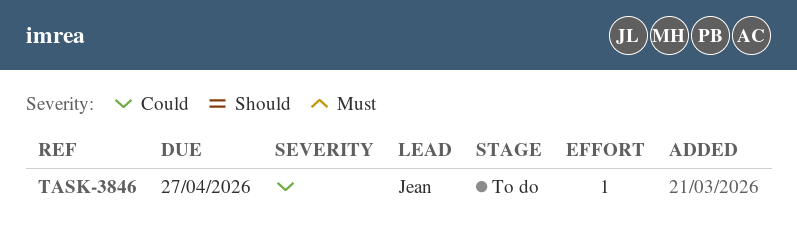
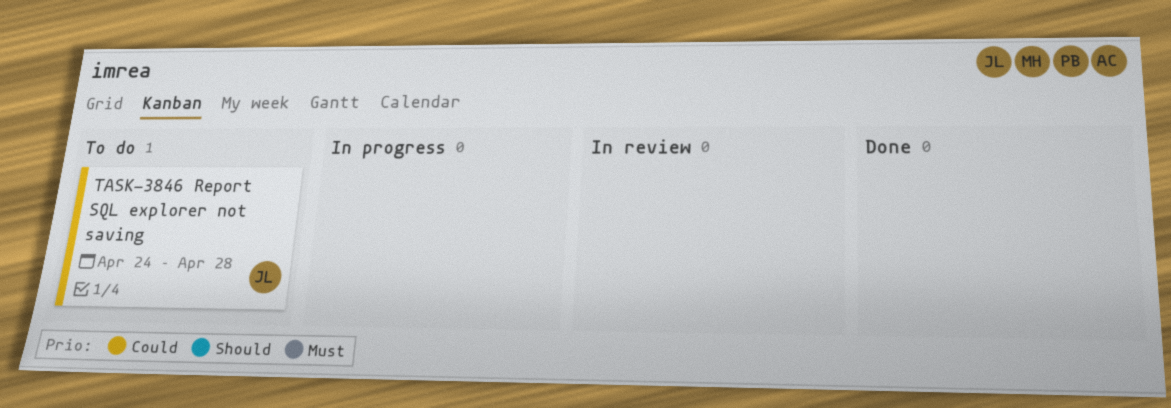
TASK-3846, due: Apr 27 -> Apr 28

